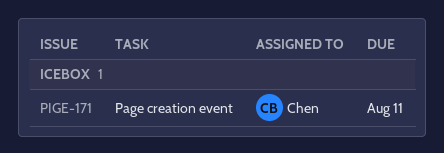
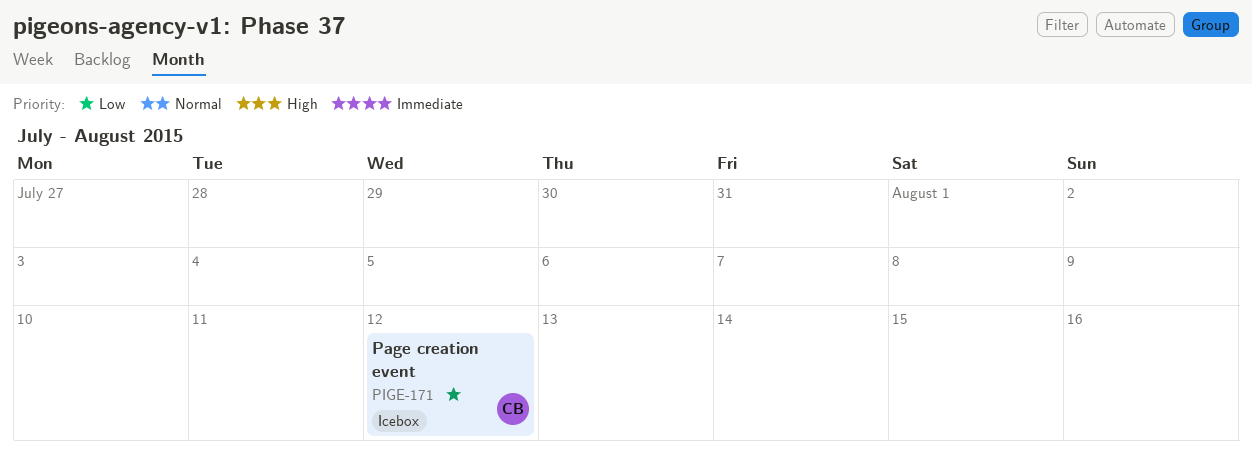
PIGE-171, due: Aug 11 -> Aug 12

